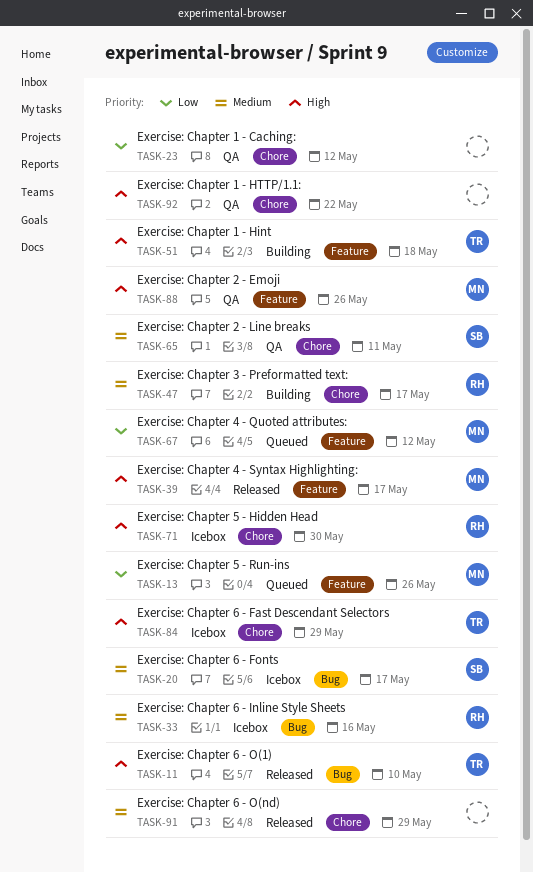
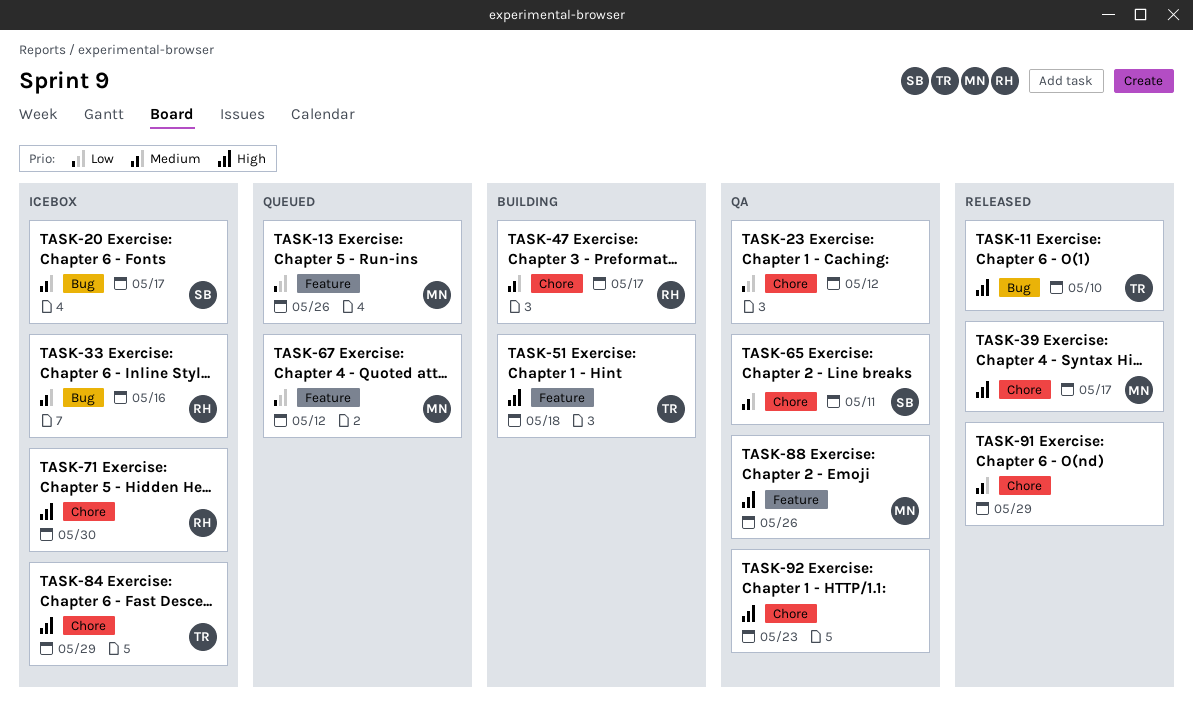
TASK-39, label: Feature -> Chore
TASK-92, due: May 22 -> May 23

